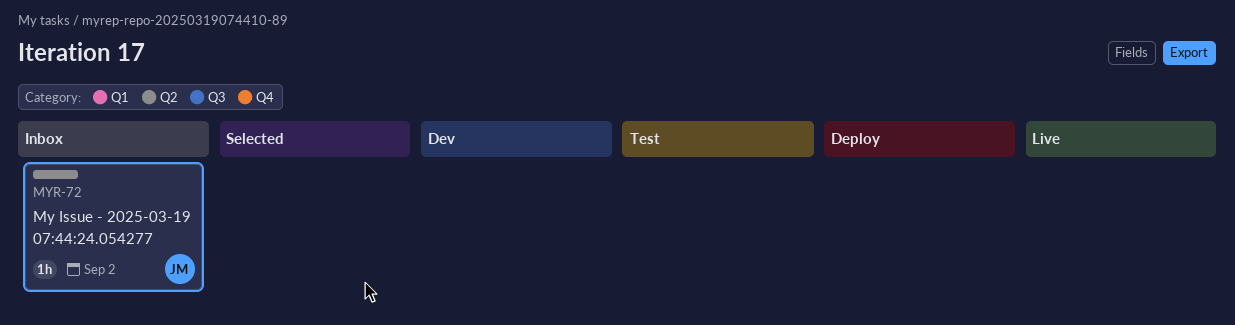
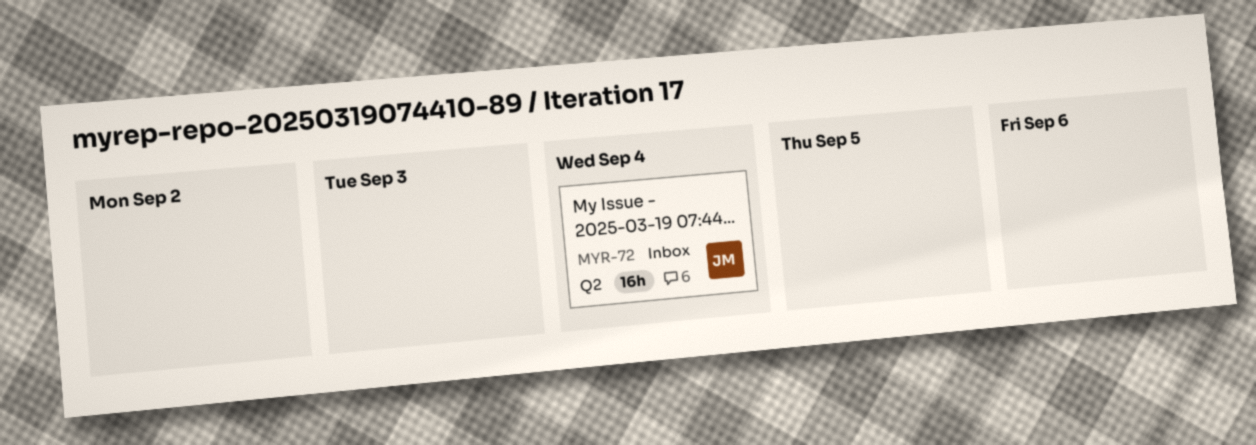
MYR-72, estimate: 1h -> 16h
MYR-72, due: Sep 2 -> Sep 4

